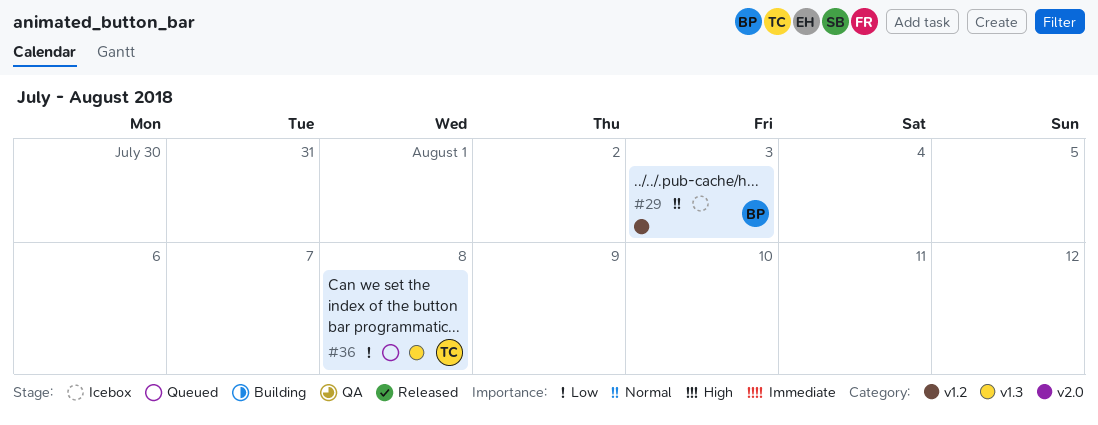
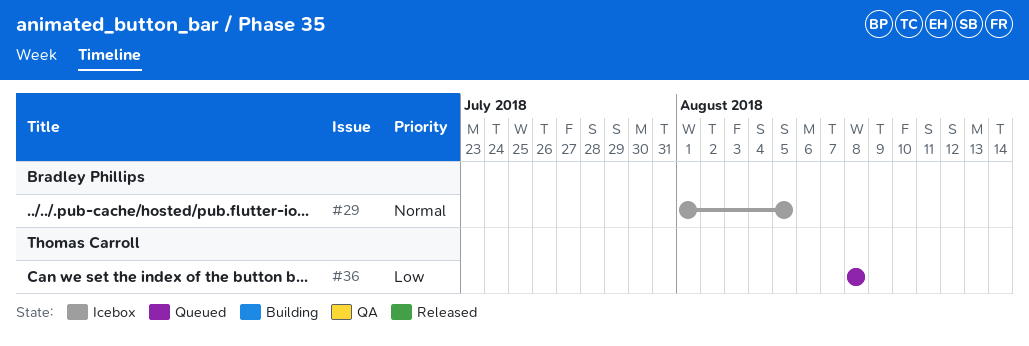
#29, due: Aug 3 -> Aug 5

